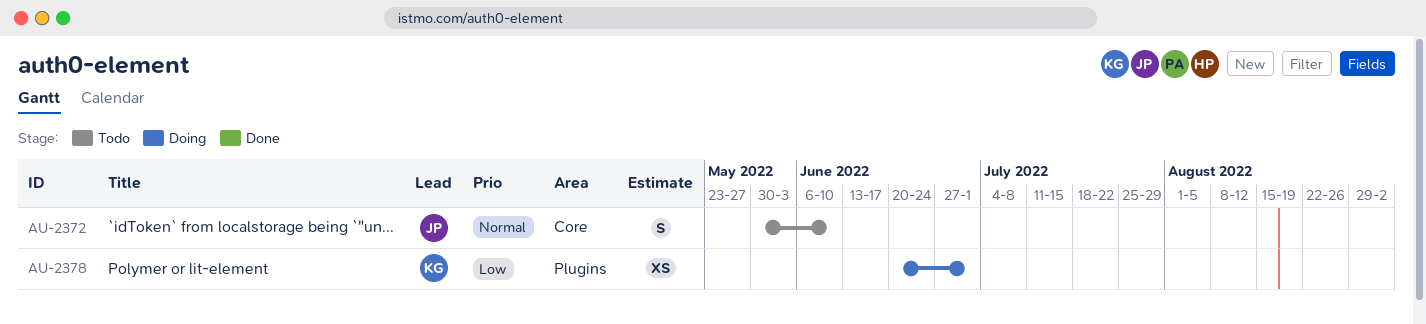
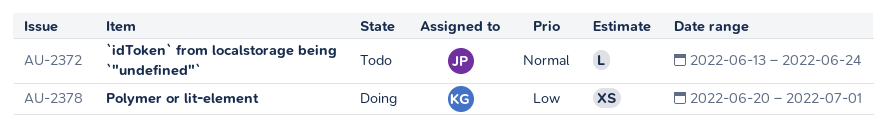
AU-2372, estimate: S -> L
AU-2372, start: May 30 -> Jun 13
AU-2372, due: Jun 10 -> Jun 24

